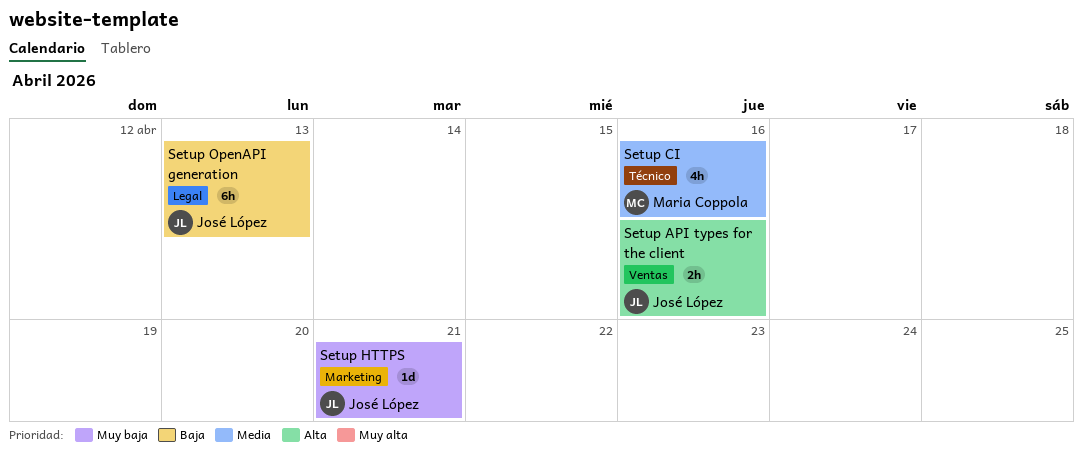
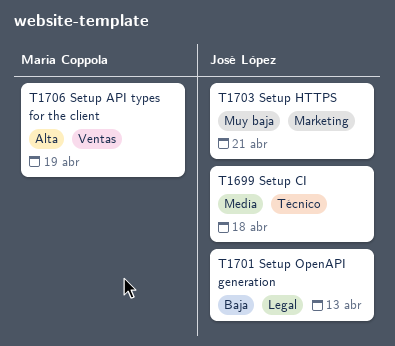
Setup API types for the client, owner: José López -> Maria Coppola
Setup API types for the client, due: Apr 16 -> Apr 19
Setup CI, owner: Maria Coppola -> José López
Setup CI, due: Apr 16 -> Apr 18

